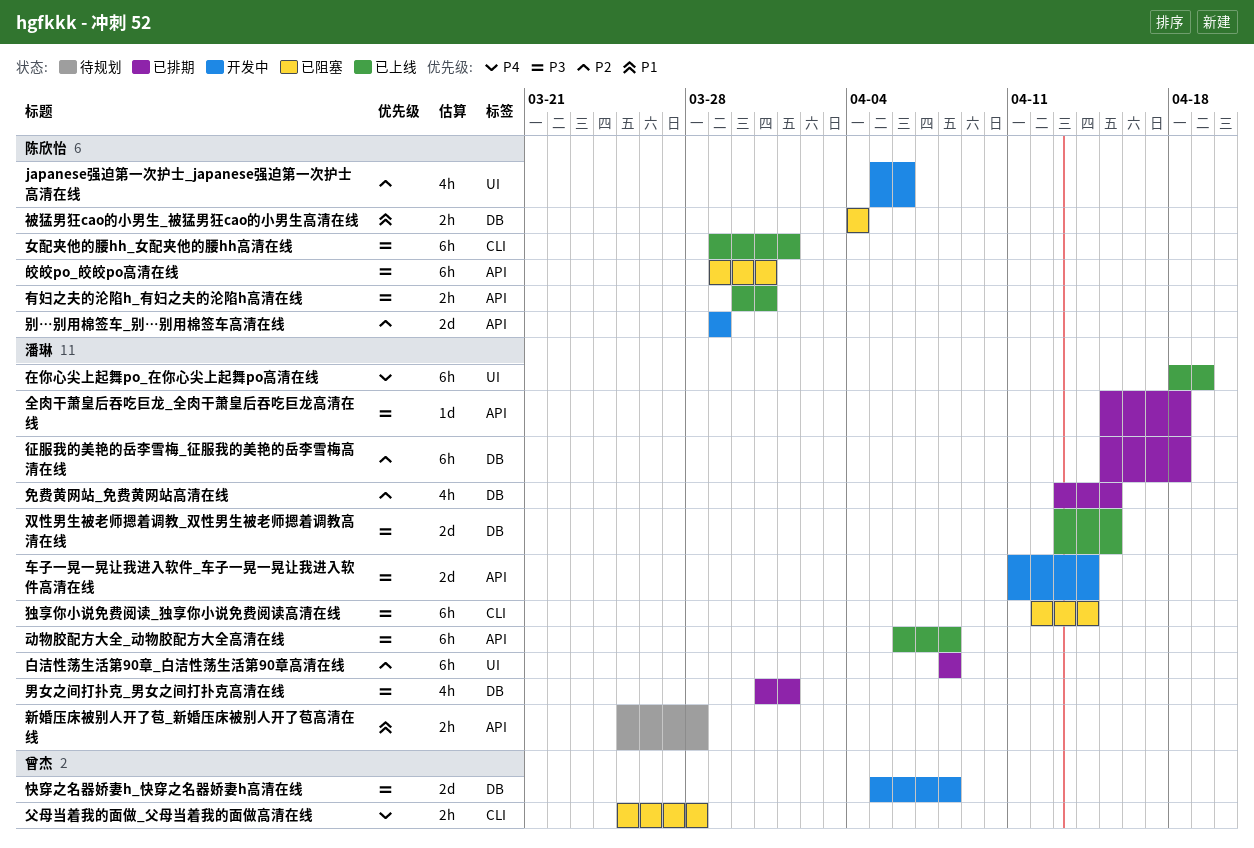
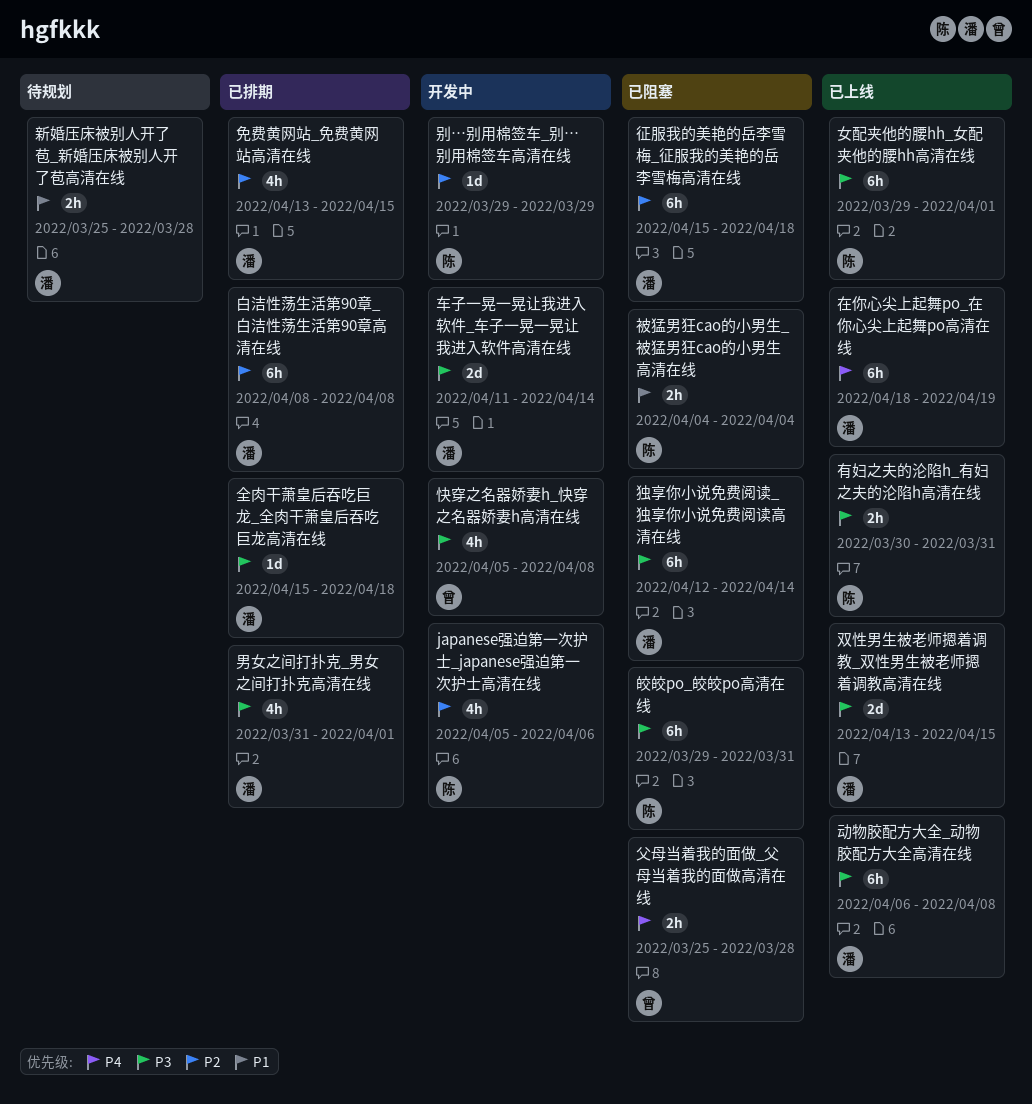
别…别用棉签车_别…别用棉签车高清在线, estimate: 2d -> 1d
征服我的美艳的岳李雪梅_征服我的美艳的岳李雪梅高清在线, status: 已排期 -> 已阻塞
快穿之名器娇妻h_快穿之名器娇妻h高清在线, estimate: 2d -> 4h

